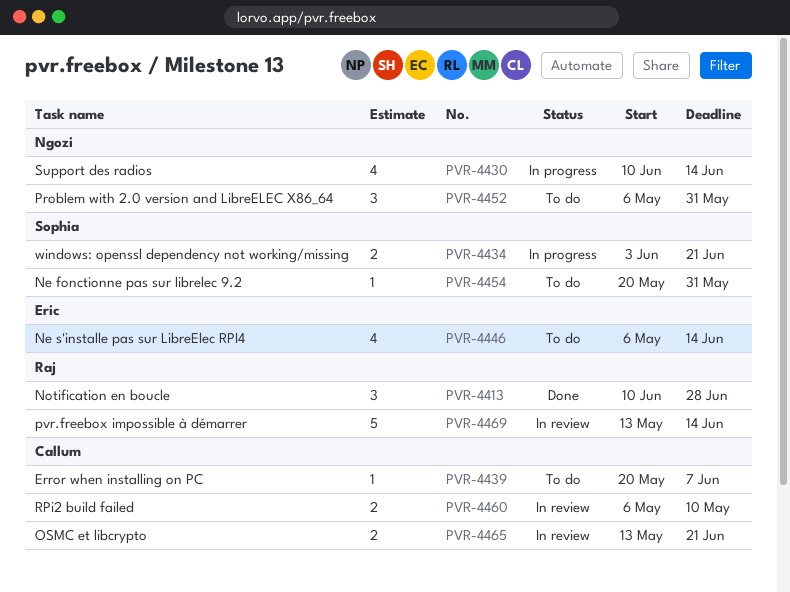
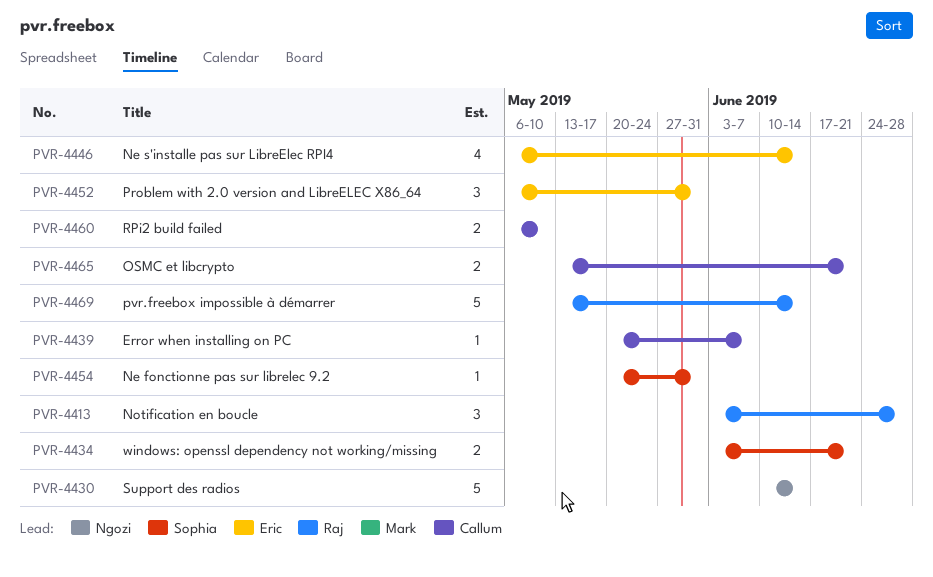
PVR-4413, start: Jun 10 -> Jun 3
PVR-4430, estimate: 4 -> 5
PVR-4452, owner: Ngozi -> Eric

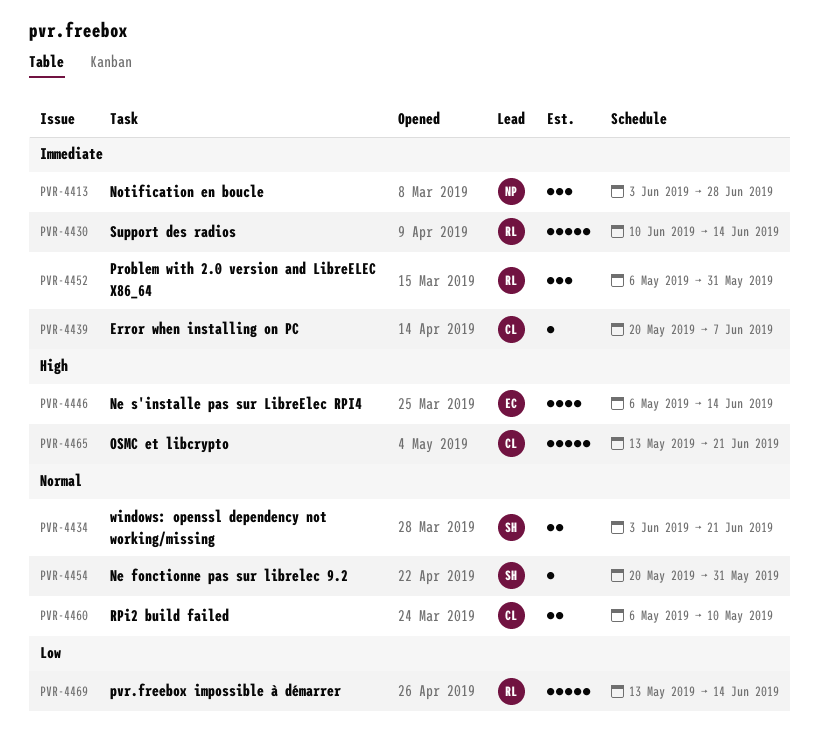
PVR-4413, owner: Raj -> Ngozi
PVR-4430, owner: Ngozi -> Raj
PVR-4452, owner: Eric -> Raj
PVR-4465, estimate: 2 -> 5

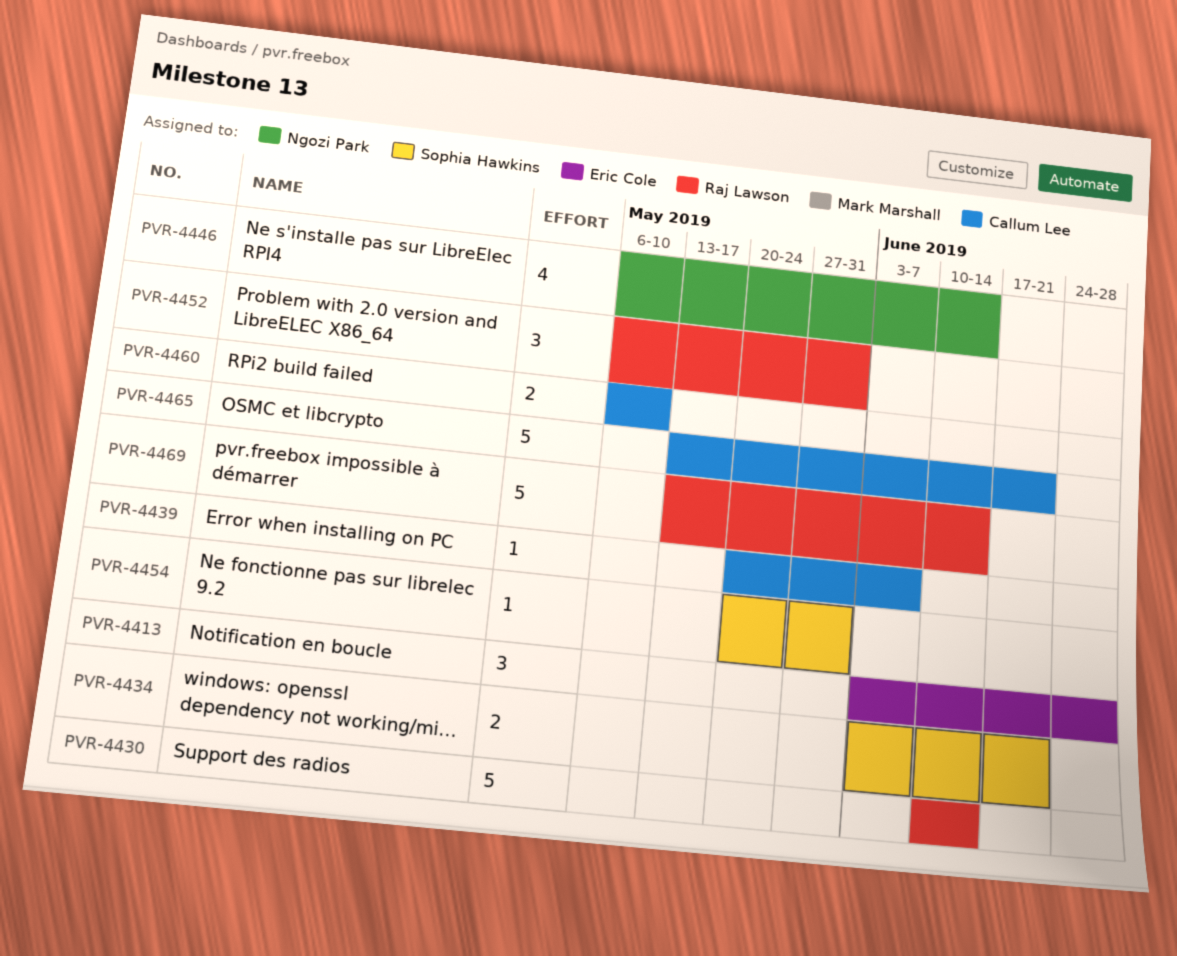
PVR-4413, owner: Ngozi Park -> Eric Cole
PVR-4446, owner: Eric Cole -> Ngozi Park

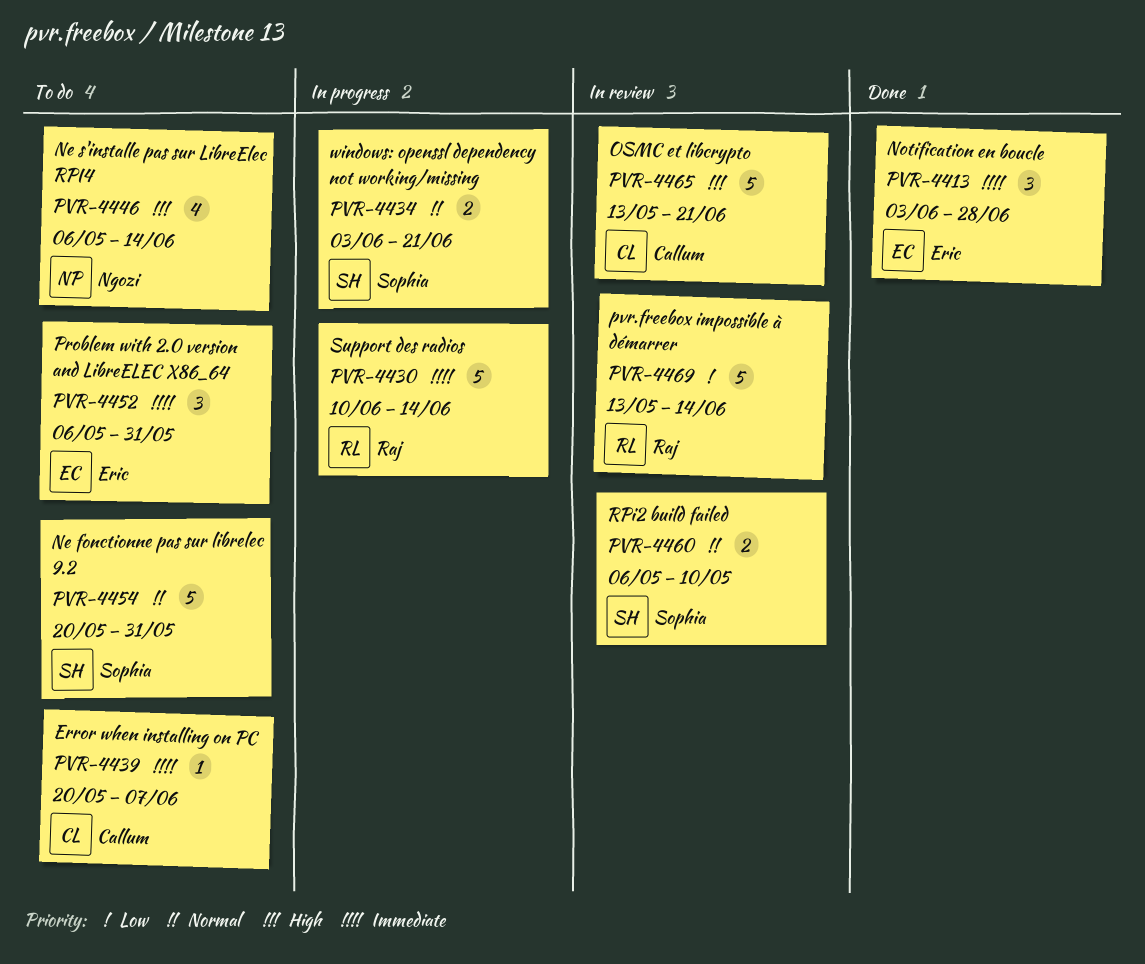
PVR-4452, owner: Raj Lawson -> Eric Cole
PVR-4454, estimate: 1 -> 5
PVR-4460, owner: Callum Lee -> Sophia Hawkins

